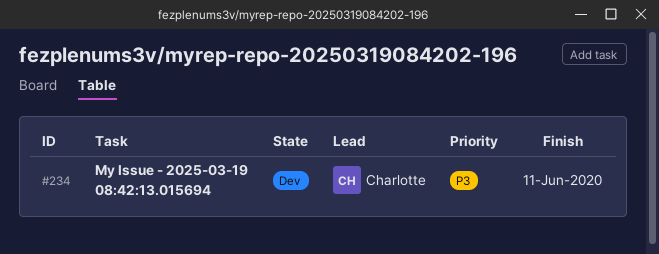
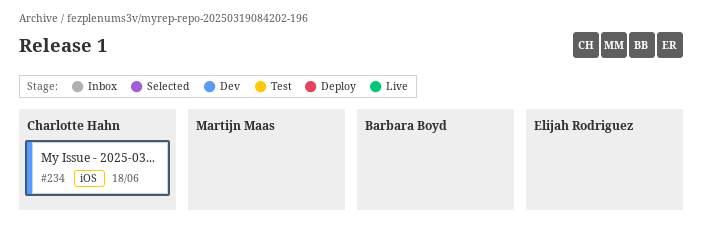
#234, due: Jun 11 -> Jun 18

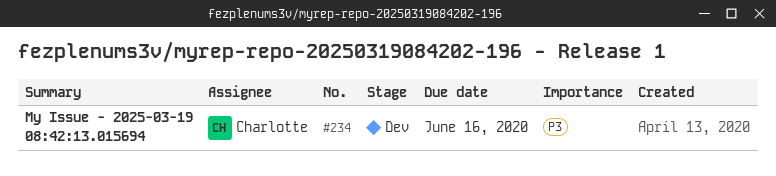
#234, due: Jun 18 -> Jun 16

